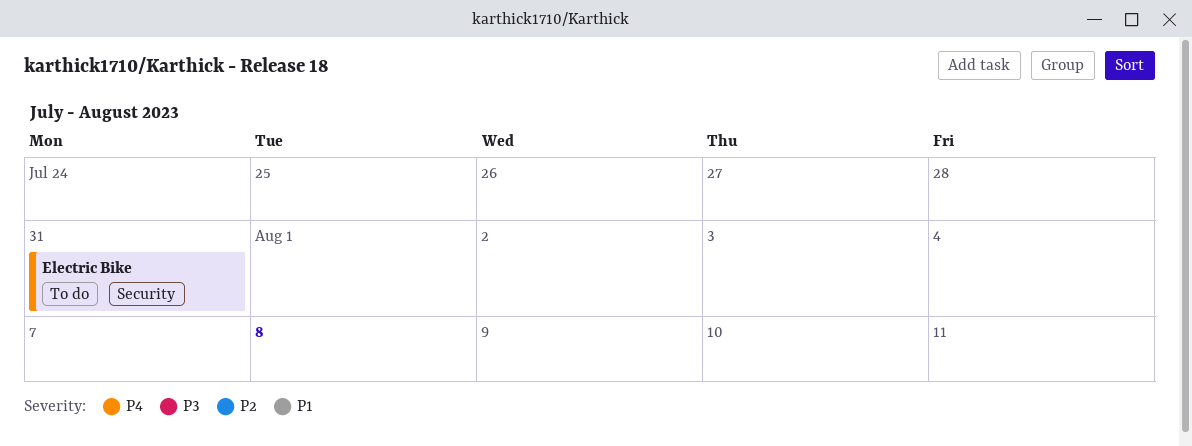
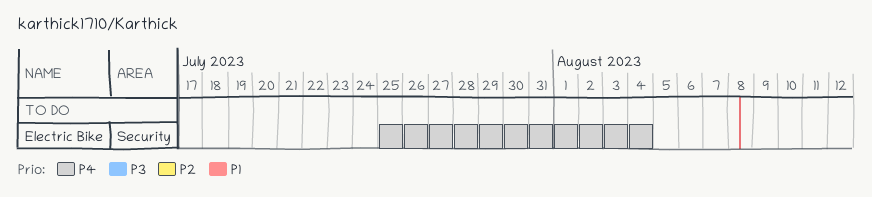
Electric Bike, due: Jul 31 -> Aug 4

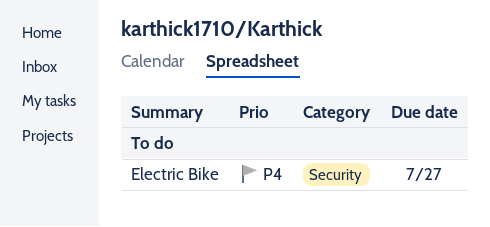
Electric Bike, due: Aug 4 -> Jul 27

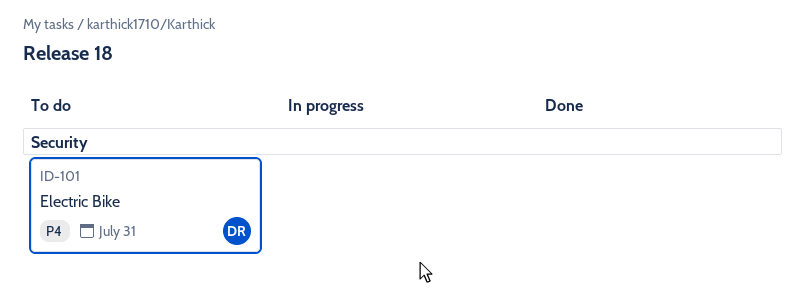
Electric Bike, due: Jul 27 -> Jul 31

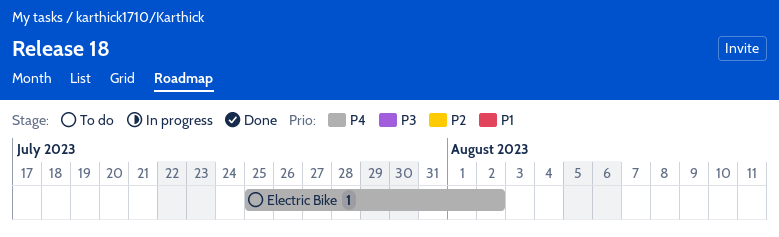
Electric Bike, due: Jul 31 -> Aug 2

